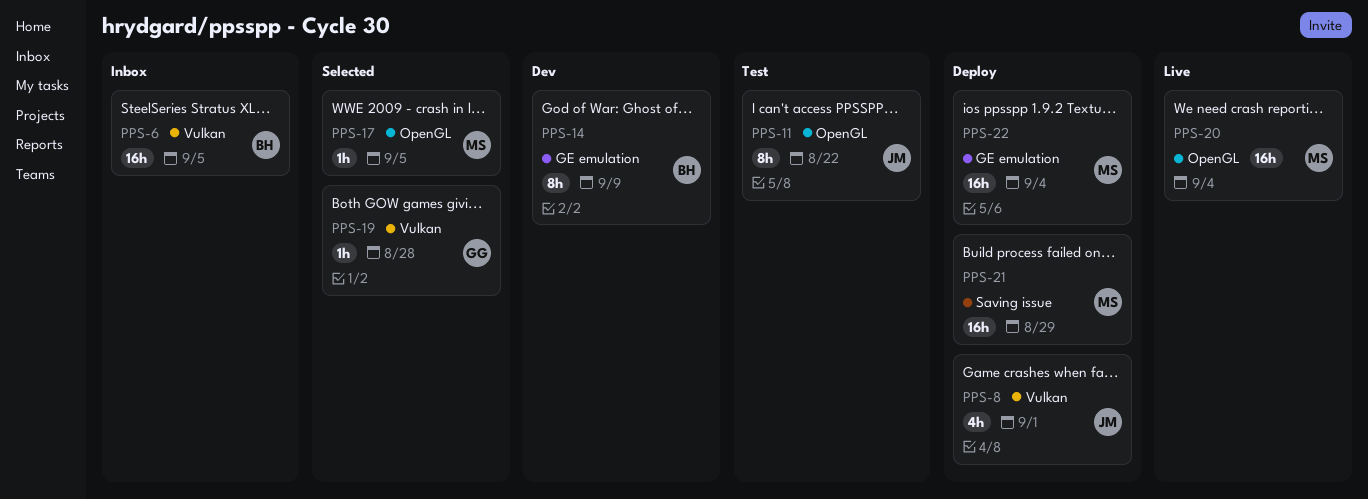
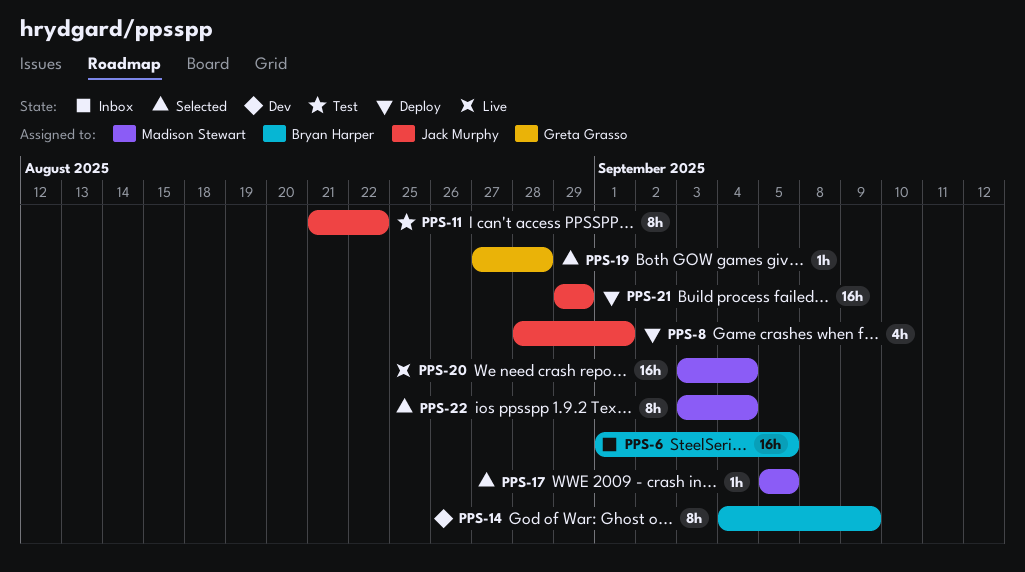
PPS-21, owner: Madison Stewart -> Jack Murphy
PPS-22, status: Deploy -> Selected
PPS-22, estimate: 16h -> 8h

